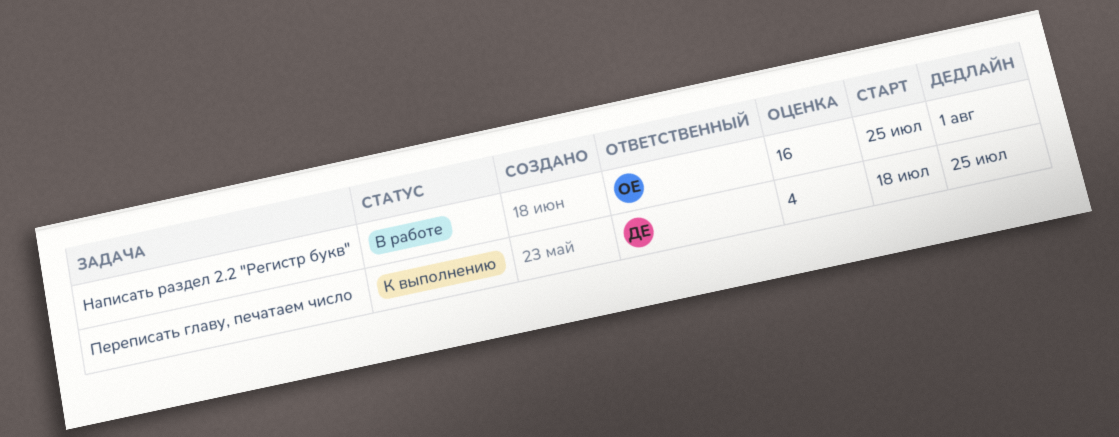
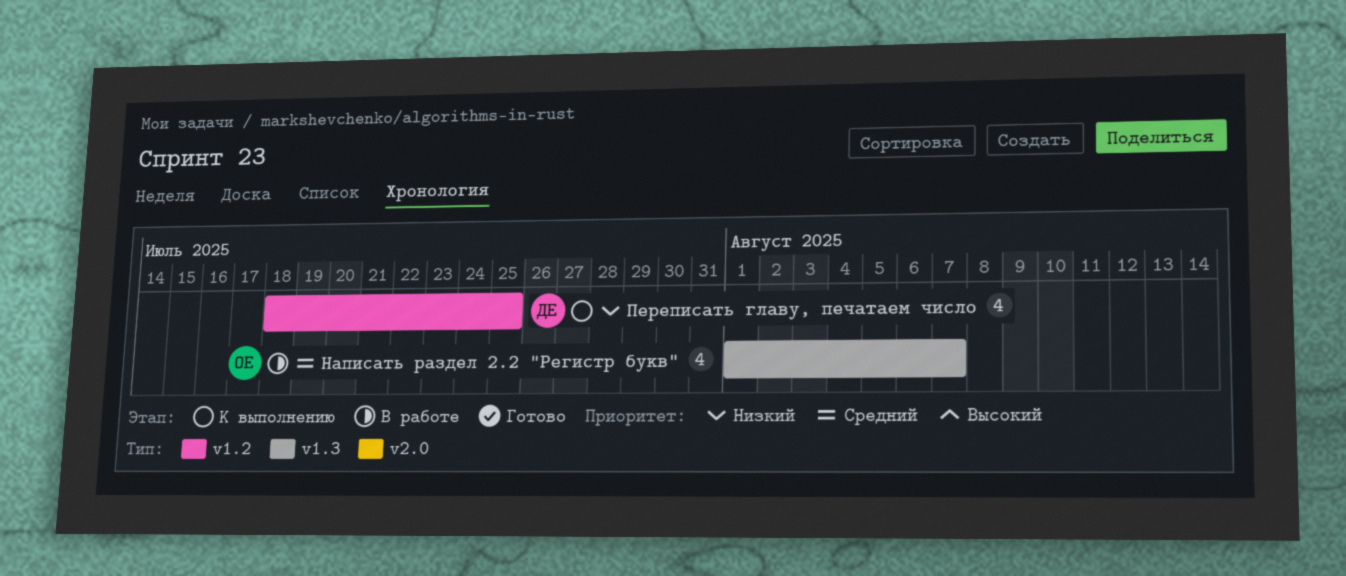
Написать раздел 2.2 "Регистр букв", estimate: 16 -> 4
Написать раздел 2.2 "Регистр букв", start: Jul 25 -> Aug 1
Написать раздел 2.2 "Регистр букв", due: Aug 1 -> Aug 7

